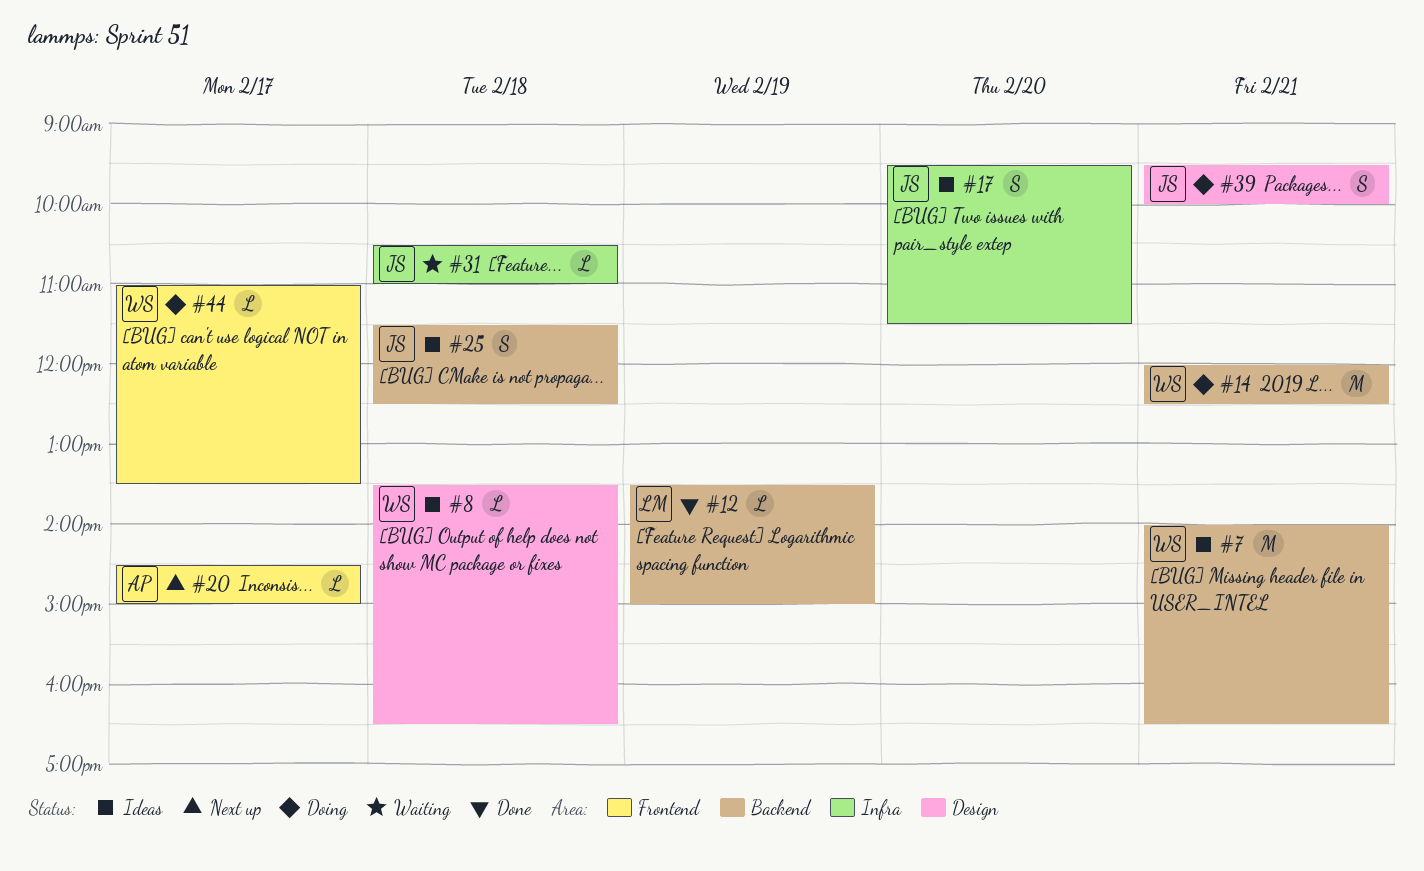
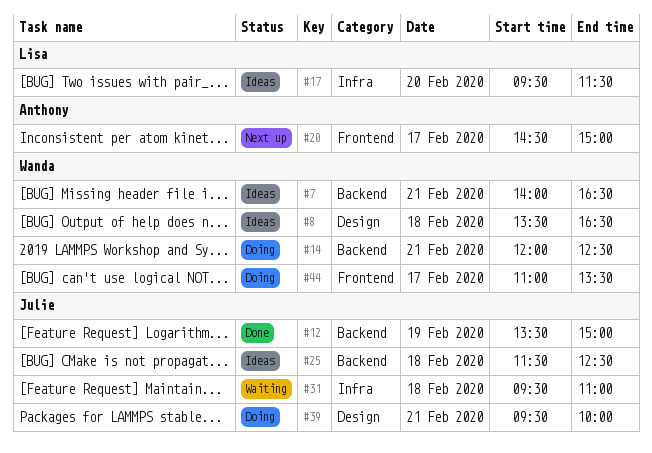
#12, owner: Lisa -> Julie
#17, owner: Julie -> Lisa
#31, begins: 10:30 -> 09:30

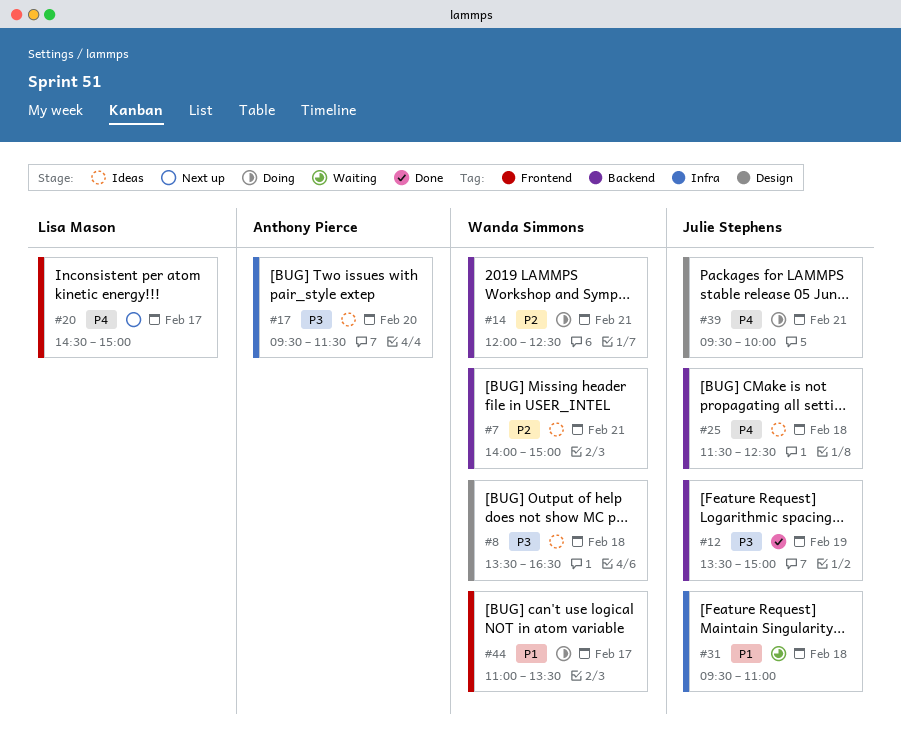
#7, ends: 16:30 -> 15:00
#17, owner: Lisa Mason -> Anthony Pierce
#20, owner: Anthony Pierce -> Lisa Mason

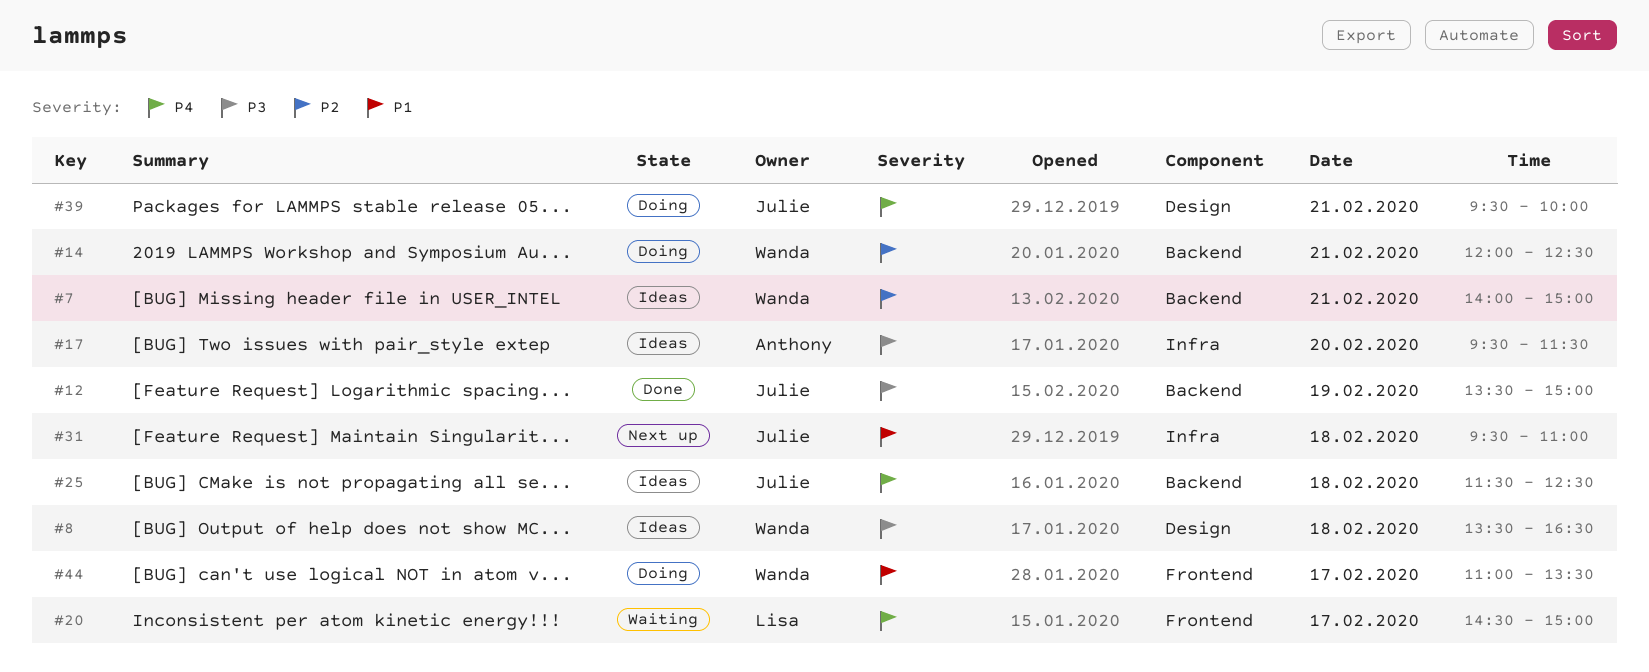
#20, status: Next up -> Waiting
#31, status: Waiting -> Next up

